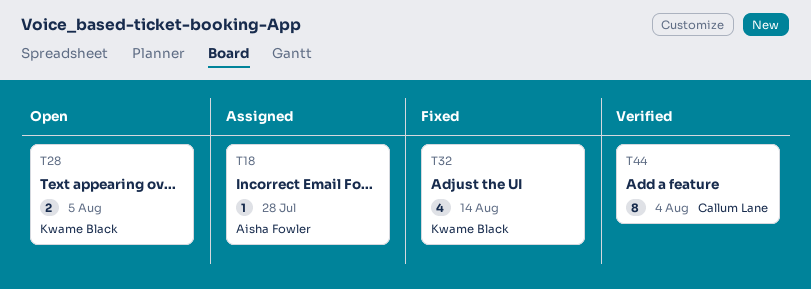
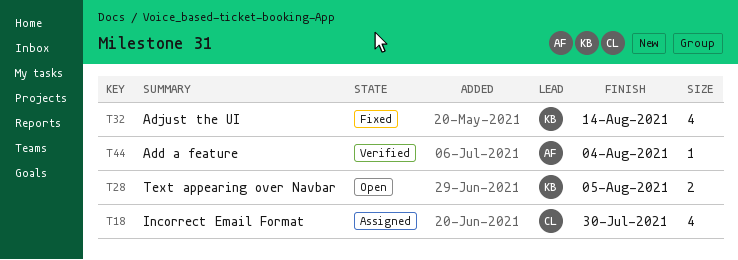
T18, owner: Aisha Fowler -> Callum Lane
T18, estimate: 1 -> 4
T18, due: Jul 28 -> Jul 30
T44, owner: Callum Lane -> Aisha Fowler
T44, estimate: 8 -> 1

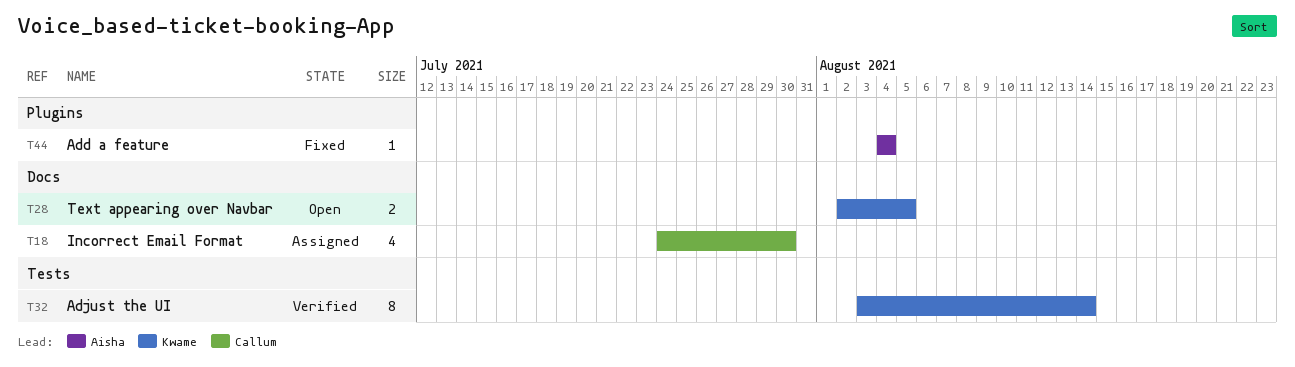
T32, status: Fixed -> Verified
T32, estimate: 4 -> 8
T44, status: Verified -> Fixed

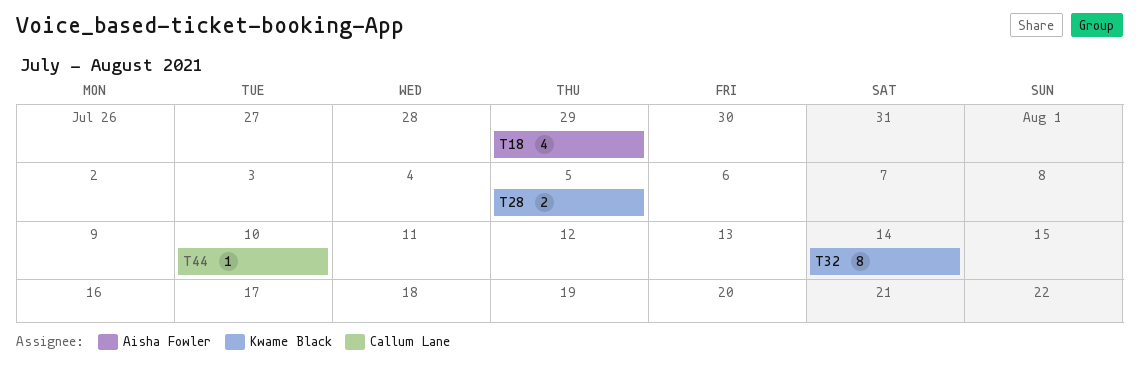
T18, owner: Callum Lane -> Aisha Fowler
T18, due: Jul 30 -> Jul 29
T44, owner: Aisha Fowler -> Callum Lane
T44, due: Aug 4 -> Aug 10

